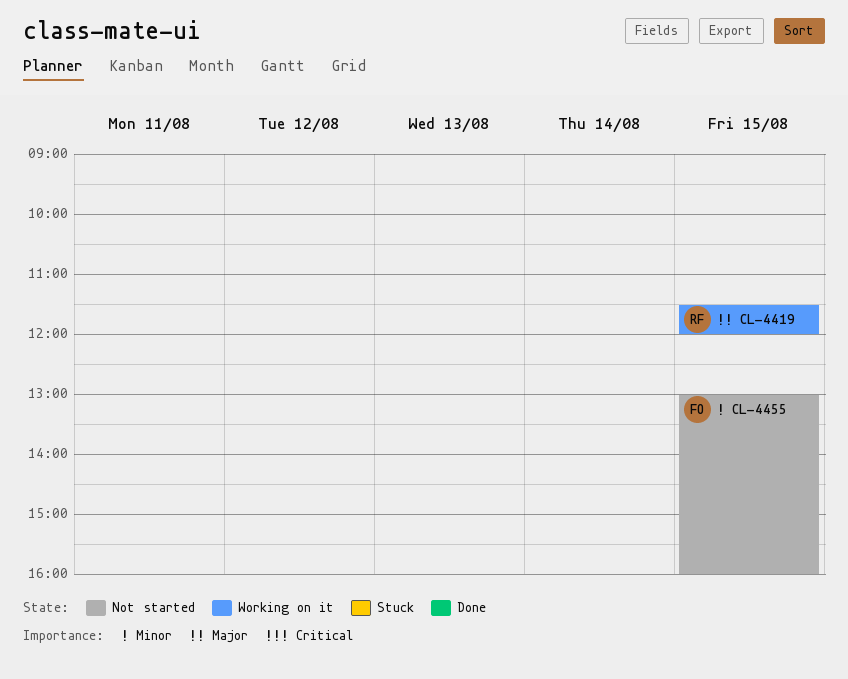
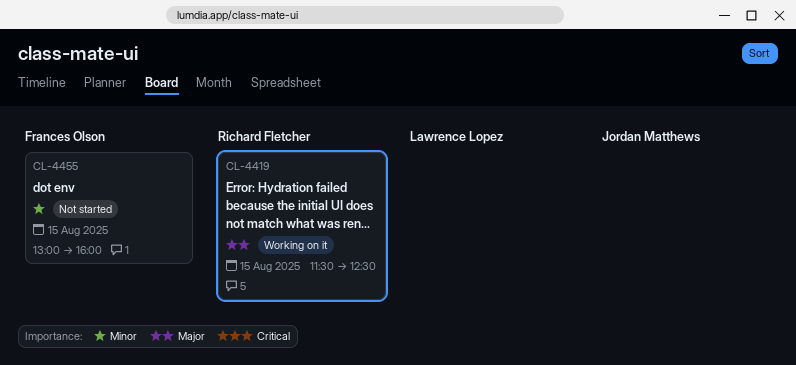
CL-4419, ends: 12:00 -> 12:30

